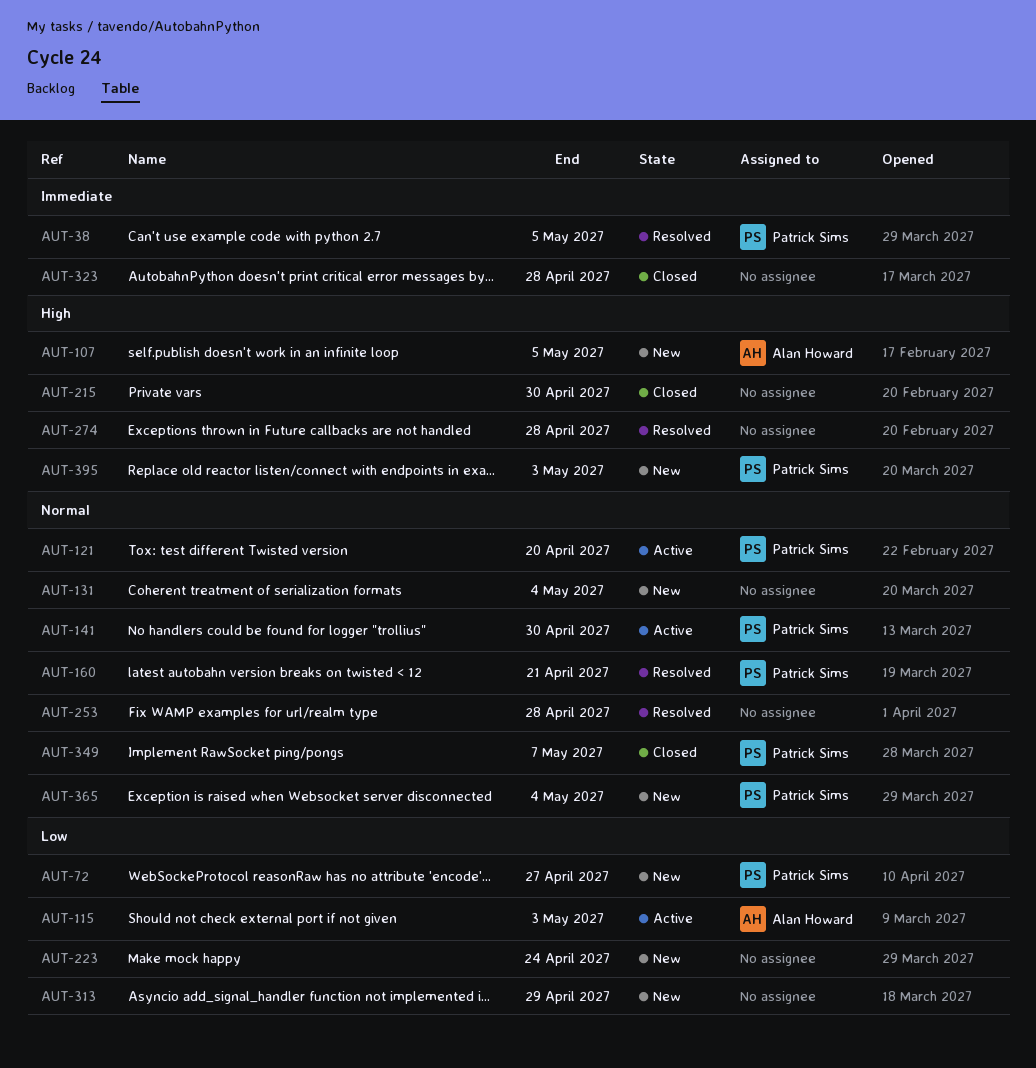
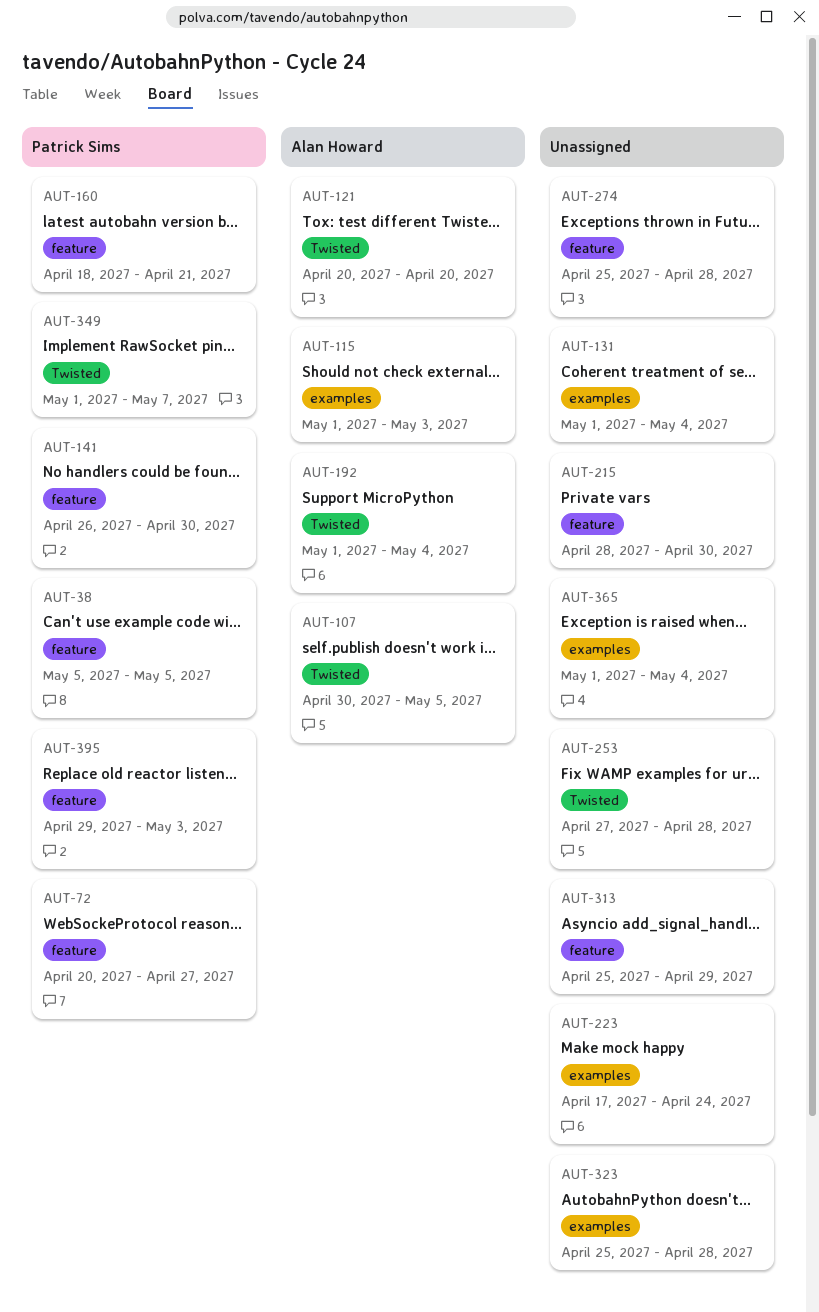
AUT-121, owner: Patrick Sims -> Alan Howard
AUT-192: none -> present
AUT-365, owner: Patrick Sims -> none

